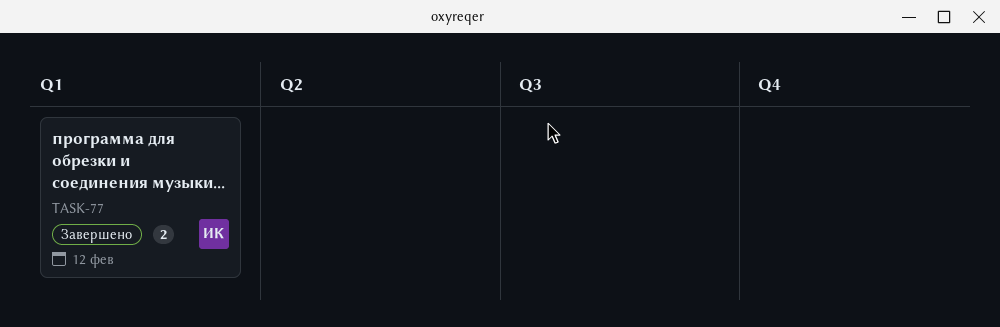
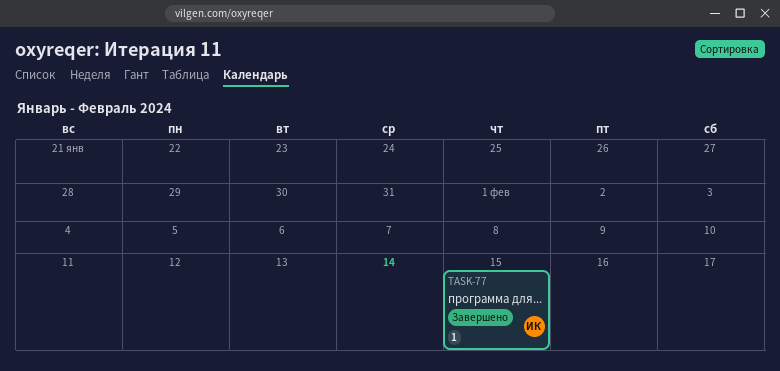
TASK-77, estimate: 2 -> 1
TASK-77, due: Feb 12 -> Feb 15

